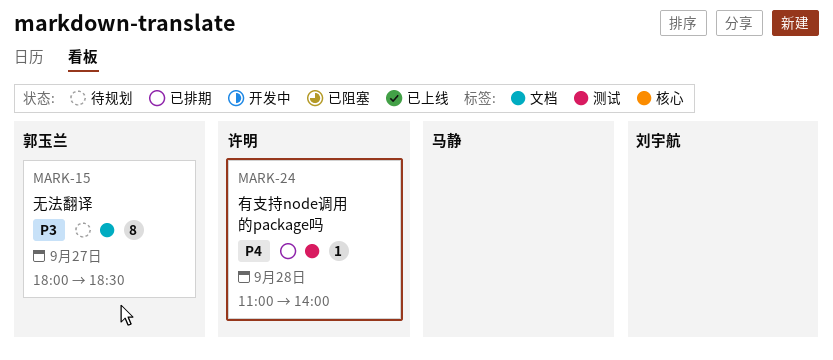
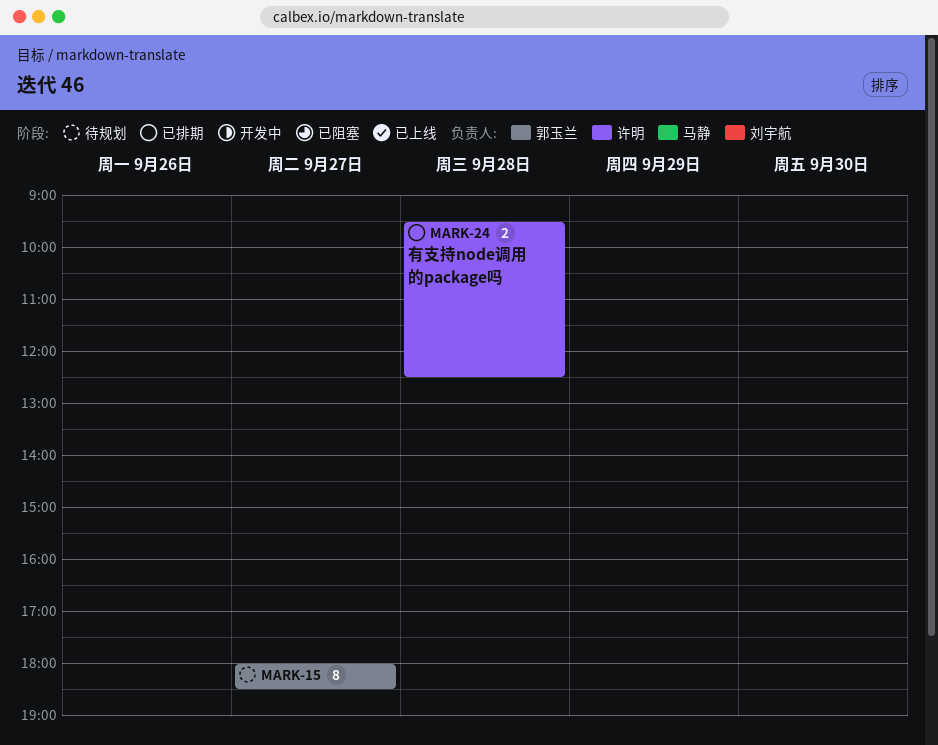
MARK-24, estimate: 1 -> 2
MARK-24, begins: 11:00 -> 09:30
MARK-24, ends: 14:00 -> 12:30

